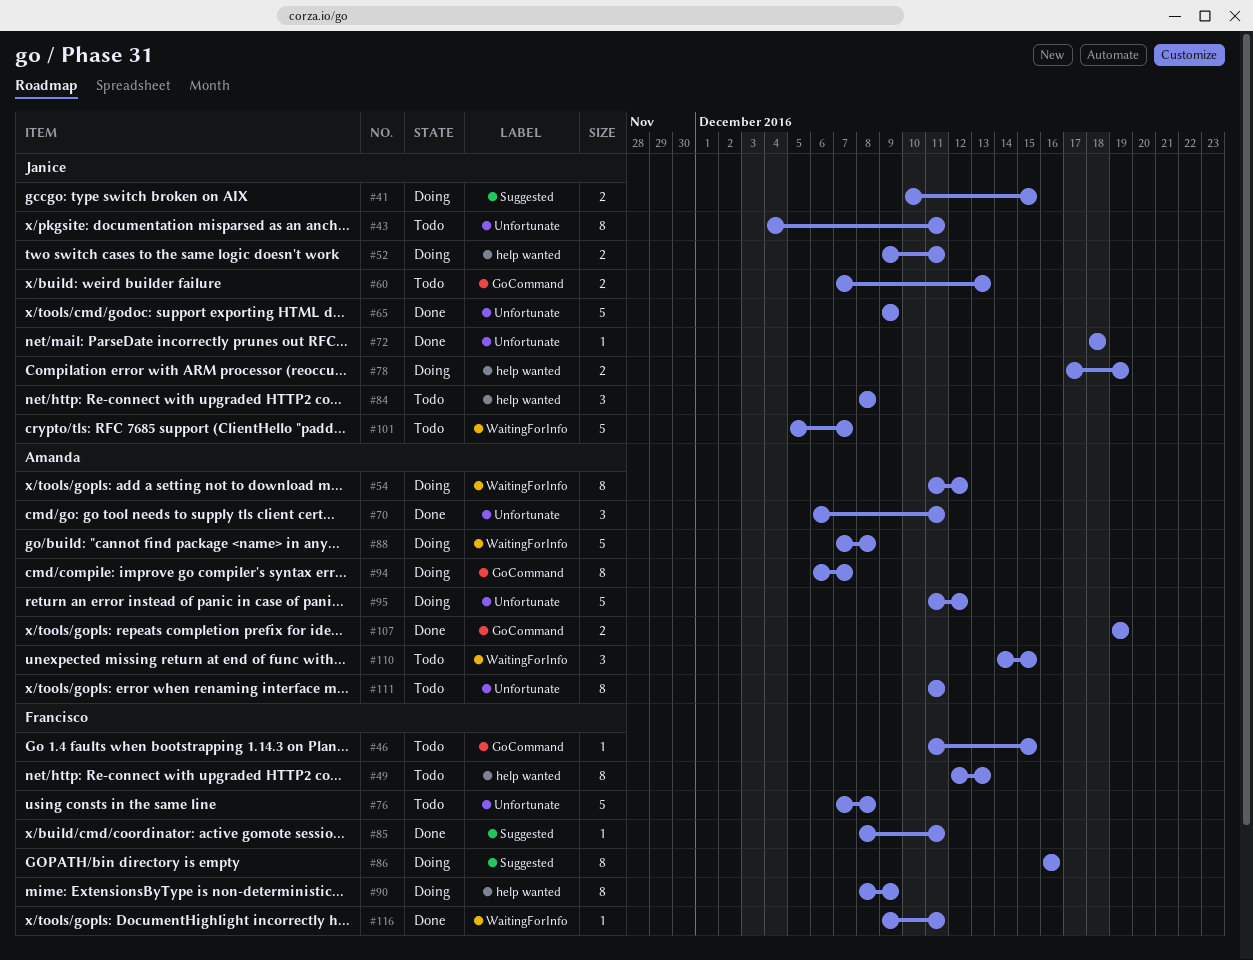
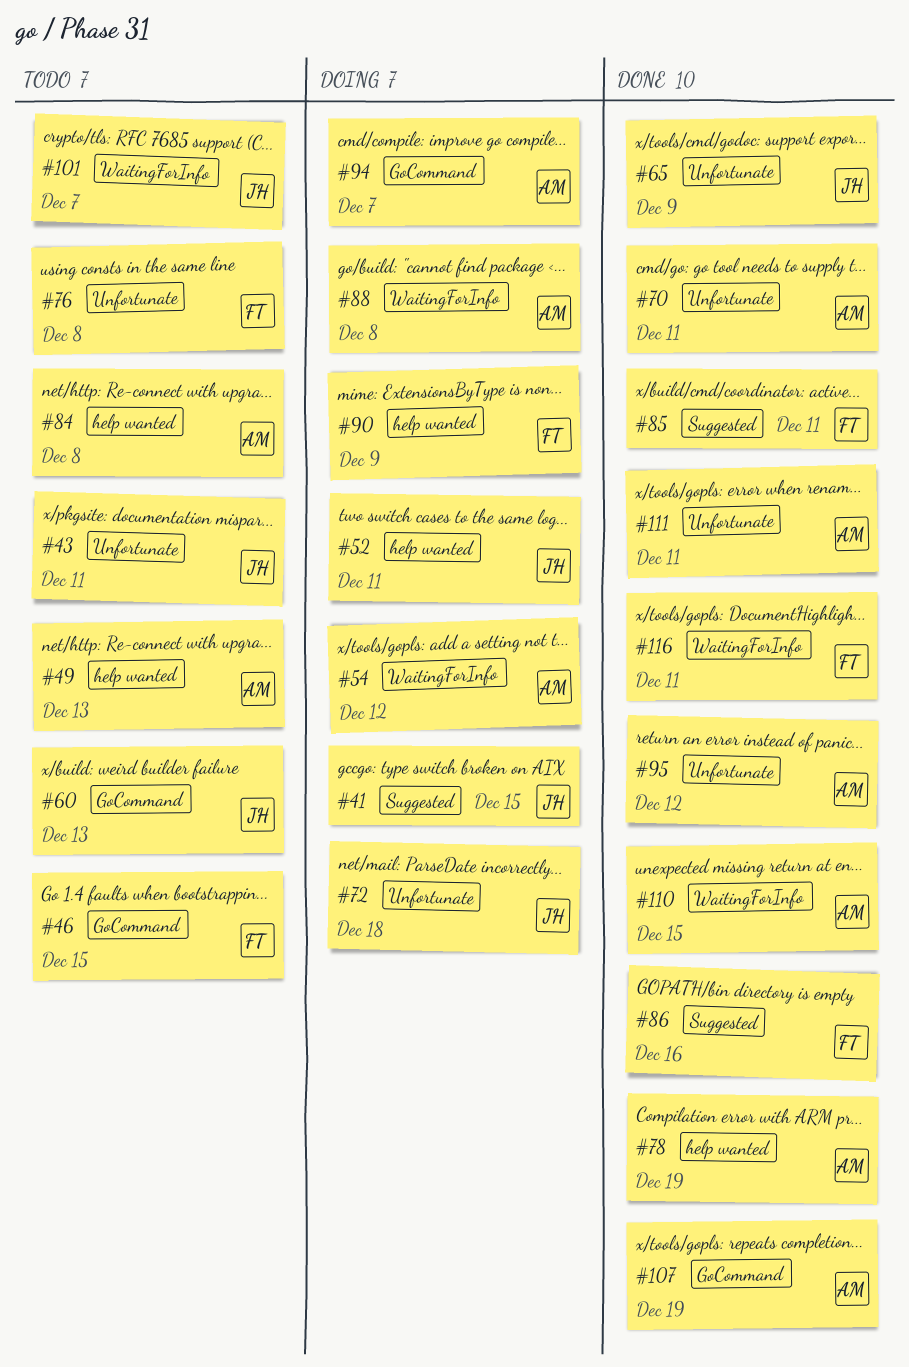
#49, owner: Francisco -> Amanda
#72, status: Done -> Doing
#78, status: Doing -> Done
#78, owner: Janice -> Amanda
#84, owner: Janice -> Amanda
#86, status: Doing -> Done
#95, status: Doing -> Done
#110, status: Todo -> Done
#111, status: Todo -> Done

